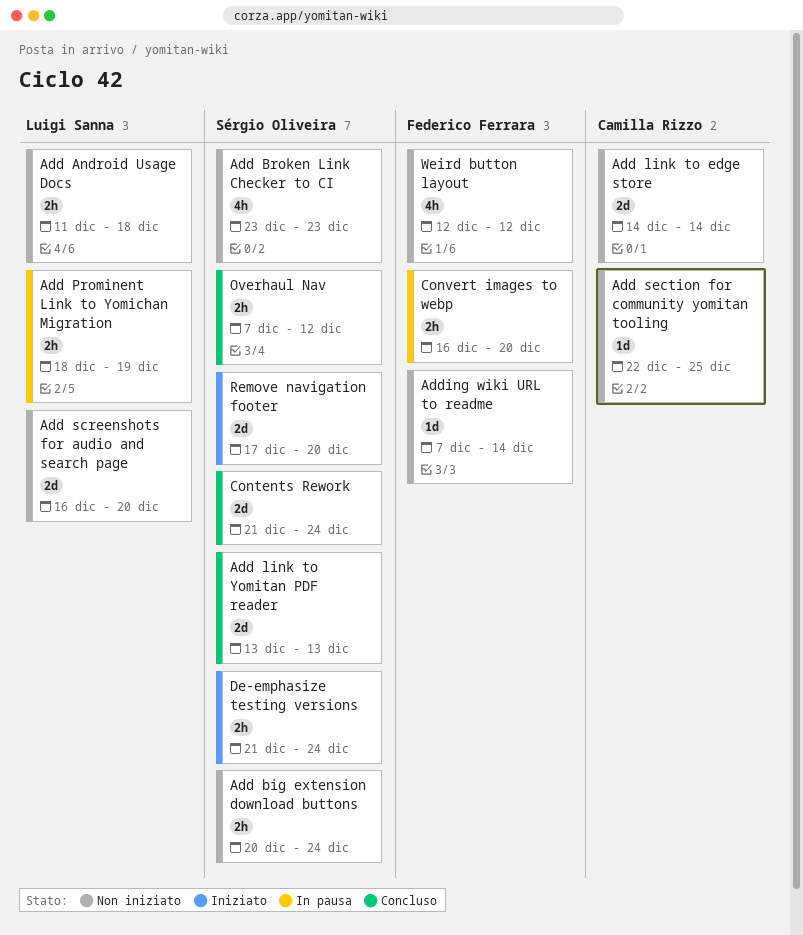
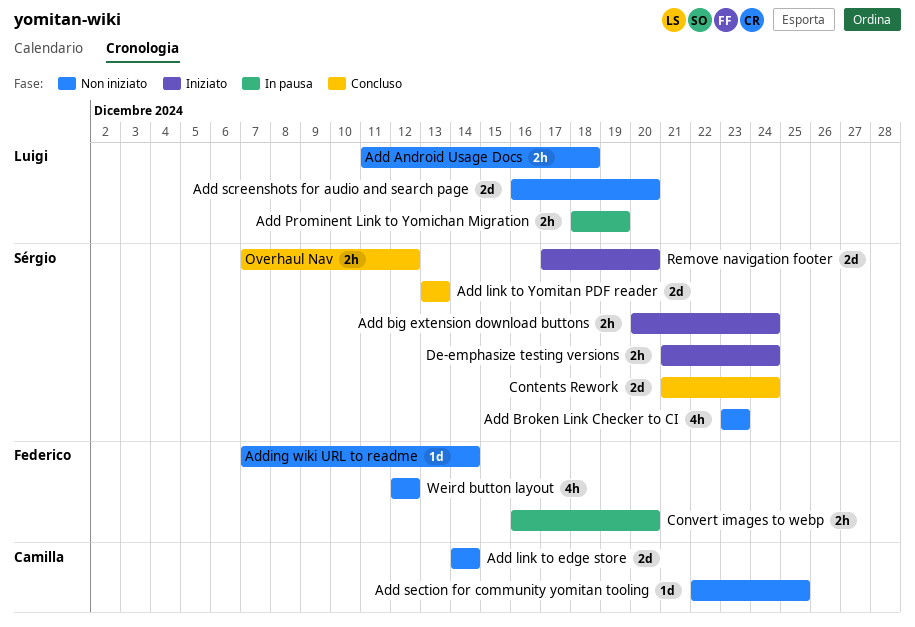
Add big extension download buttons, status: Non iniziato -> Iniziato

